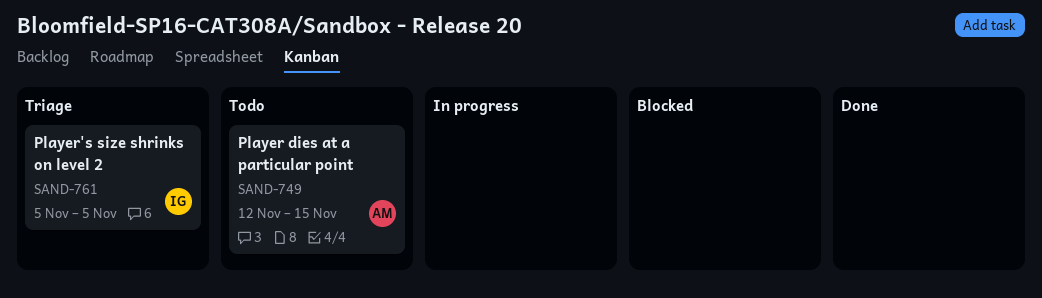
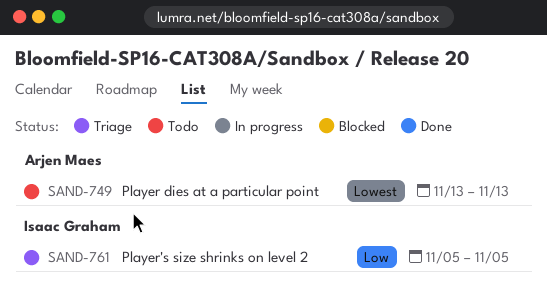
SAND-749, start: Nov 12 -> Nov 13
SAND-749, due: Nov 15 -> Nov 13

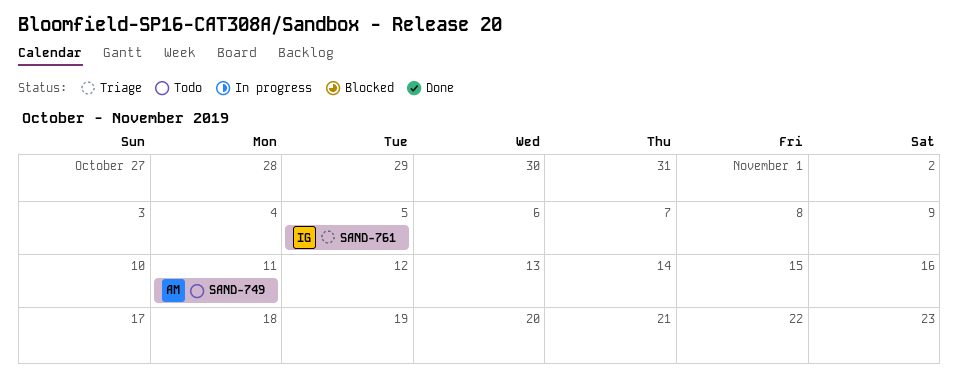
SAND-749, start: Nov 13 -> Nov 11
SAND-749, due: Nov 13 -> Nov 11

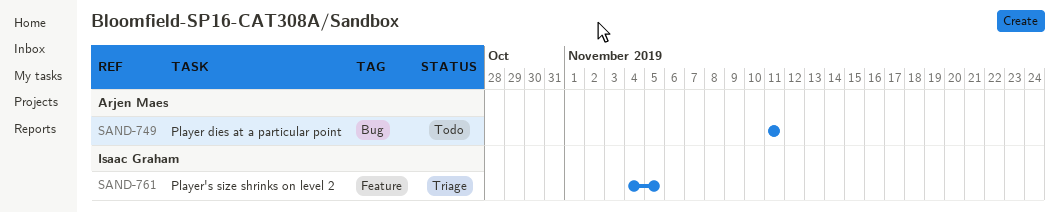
SAND-761, start: Nov 5 -> Nov 4

